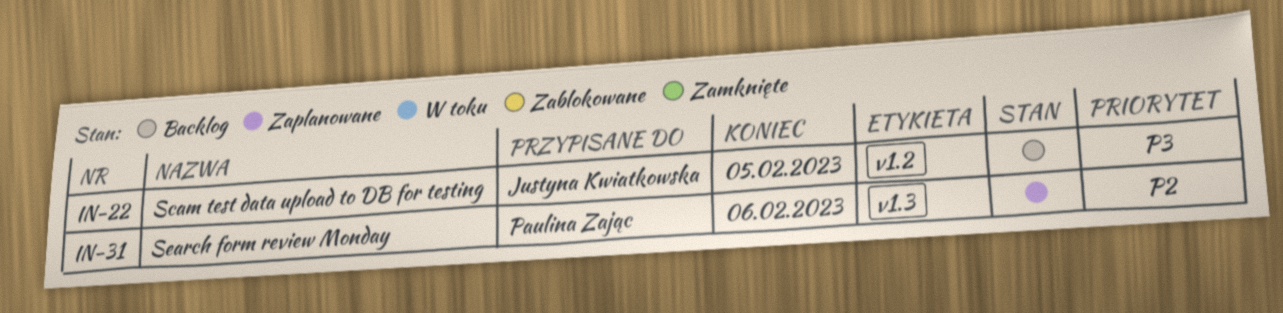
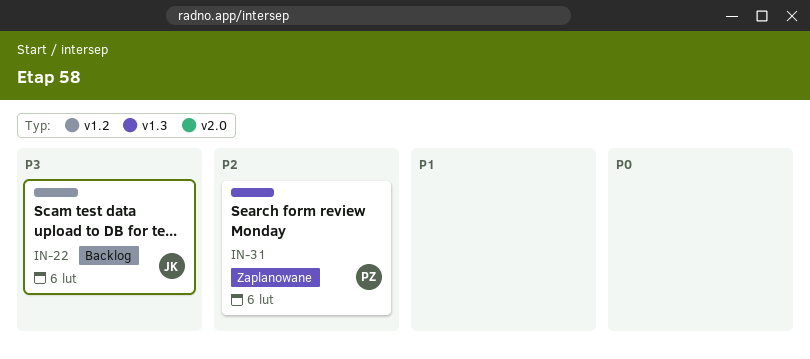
IN-22, due: Feb 5 -> Feb 6

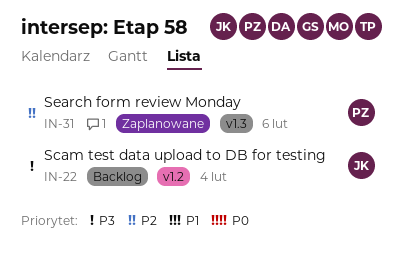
IN-22, due: Feb 6 -> Feb 4

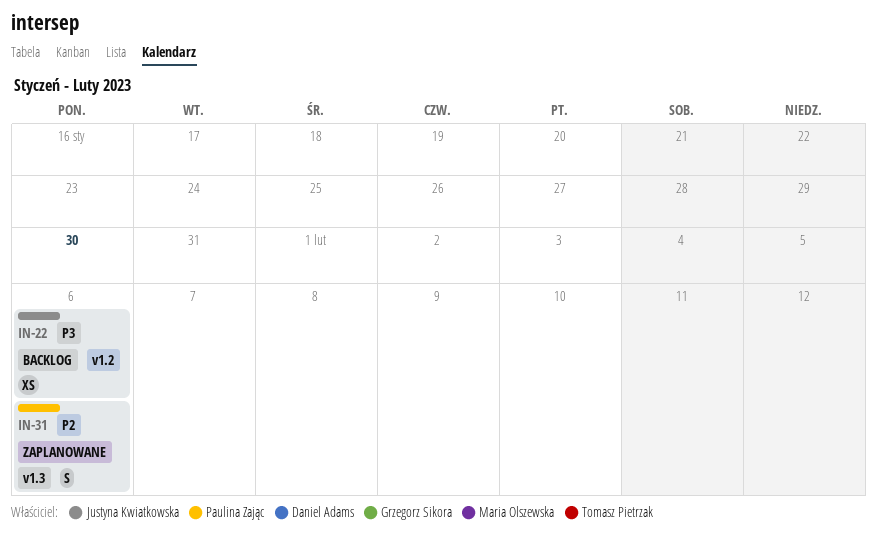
IN-22, due: Feb 4 -> Feb 6

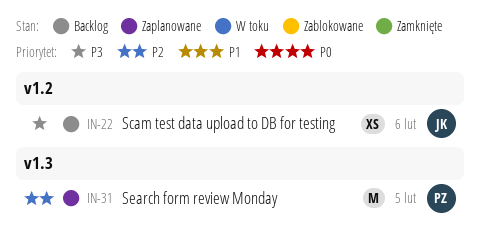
IN-31, estimate: S -> M
IN-31, due: Feb 6 -> Feb 5

